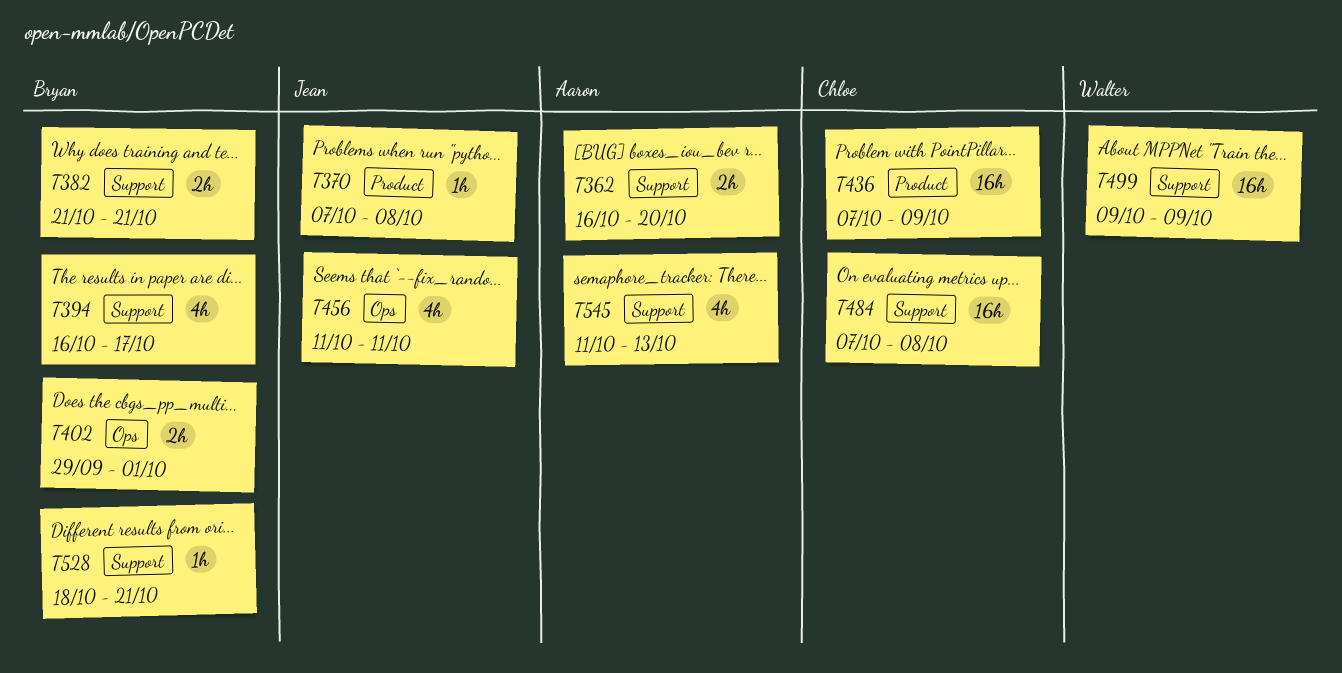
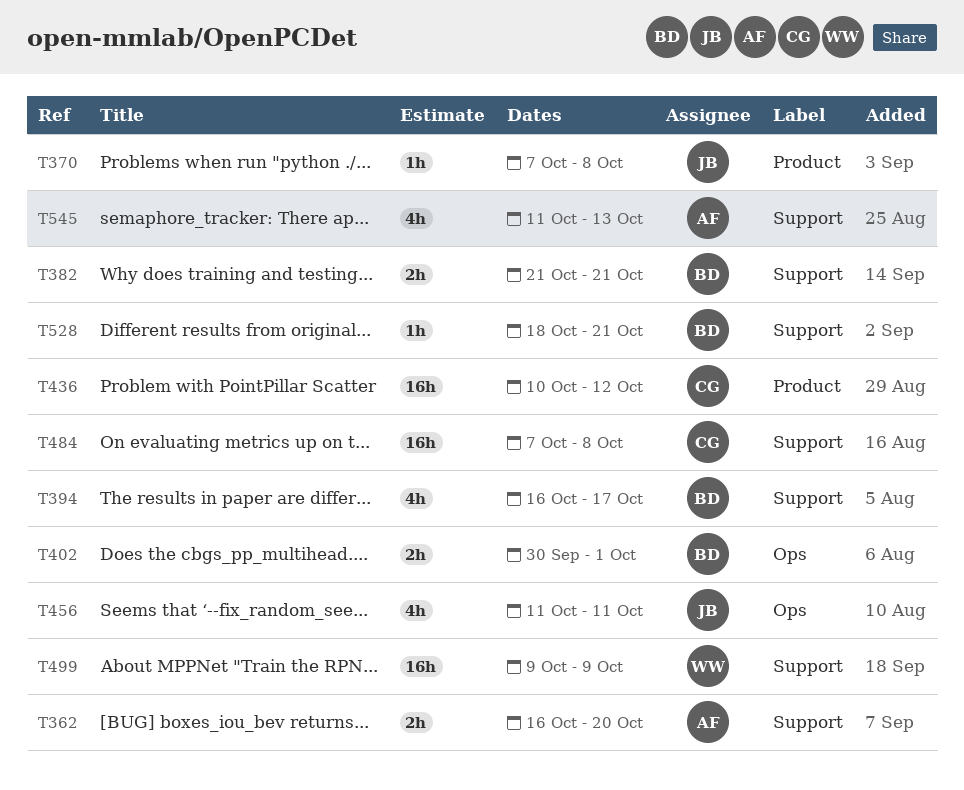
T402, start: Sep 29 -> Sep 30
T436, start: Oct 7 -> Oct 10
T436, due: Oct 9 -> Oct 12

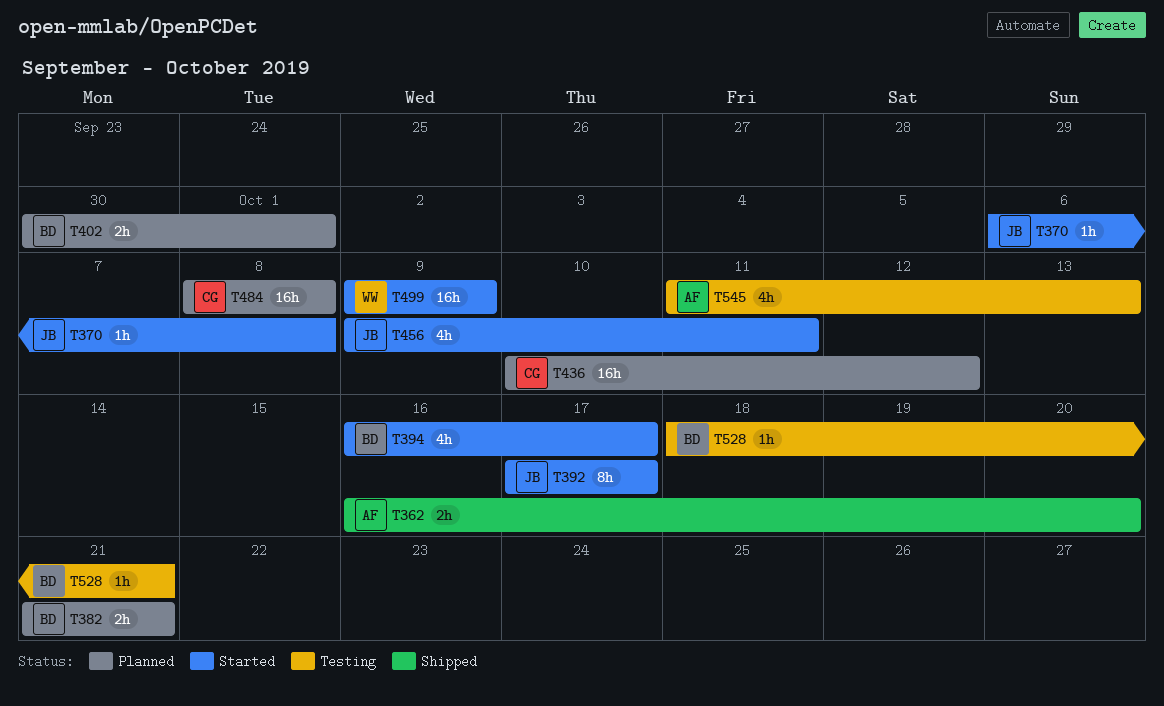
T370, start: Oct 7 -> Oct 6
T392: none -> present
T456, start: Oct 11 -> Oct 9
T484, start: Oct 7 -> Oct 8

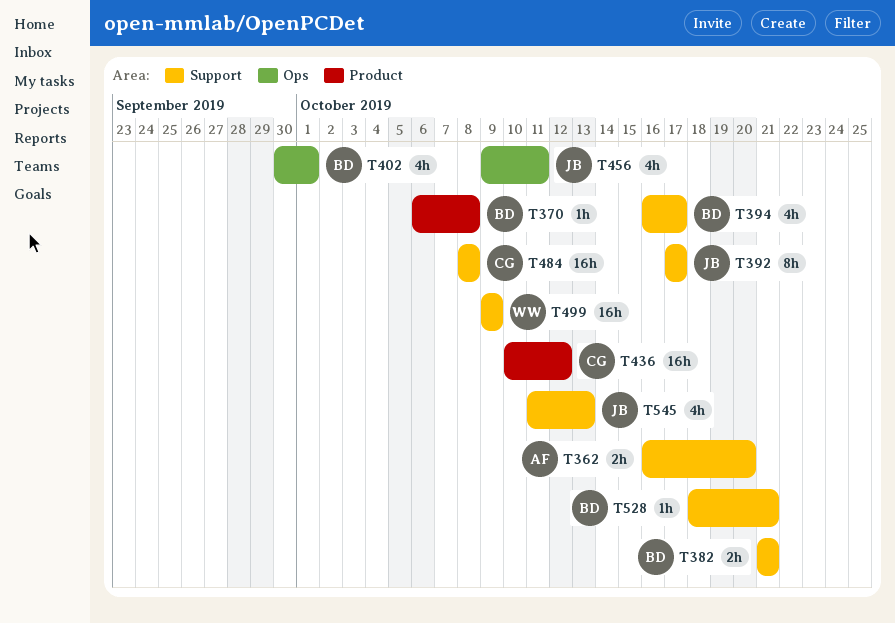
T370, owner: JB -> BD
T402, estimate: 2h -> 4h
T545, owner: AF -> JB

